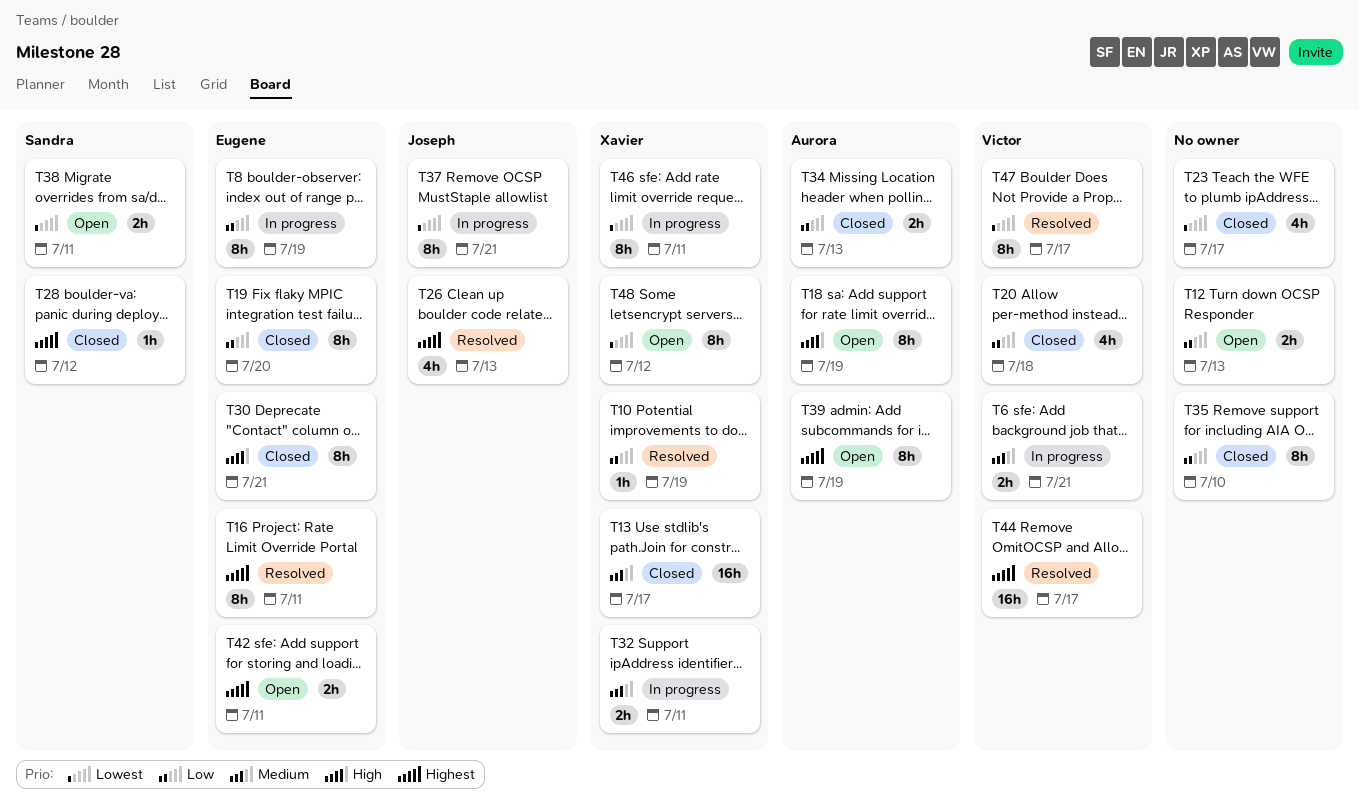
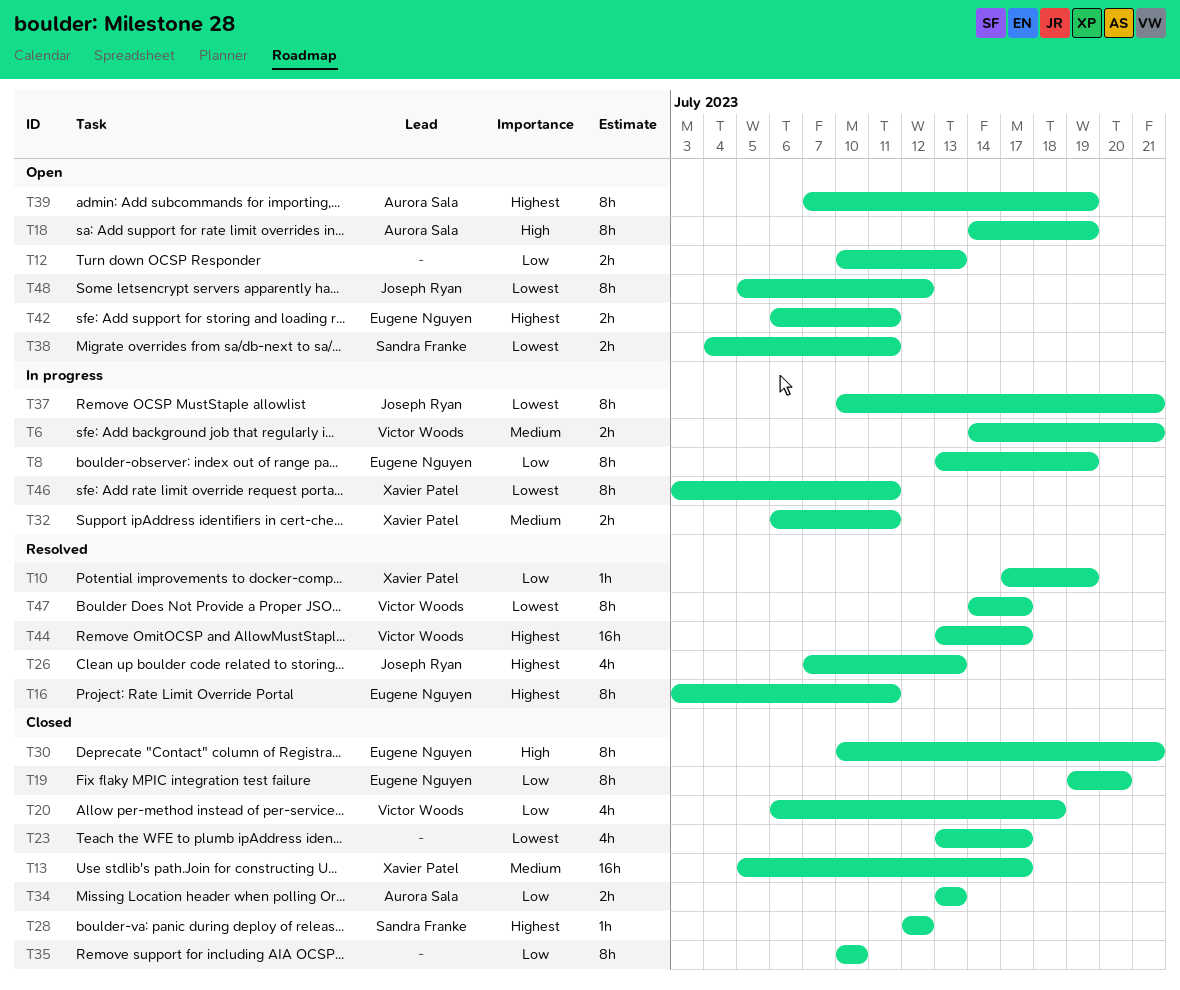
T48, owner: Xavier Patel -> Joseph Ryan

